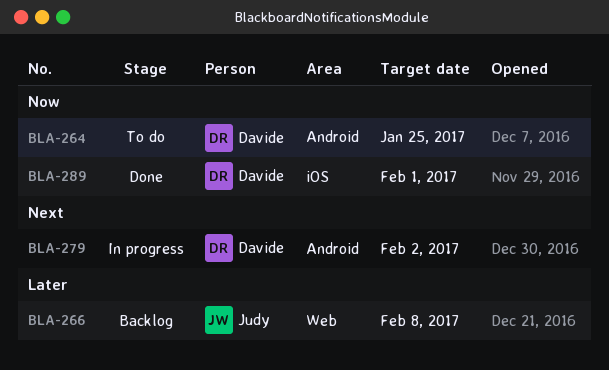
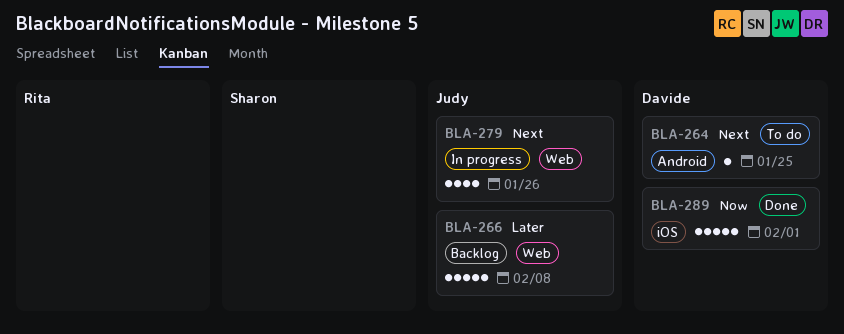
BLA-264, priority: Now -> Next
BLA-279, owner: Davide -> Judy
BLA-279, label: Android -> Web
BLA-279, due: Feb 2 -> Jan 26

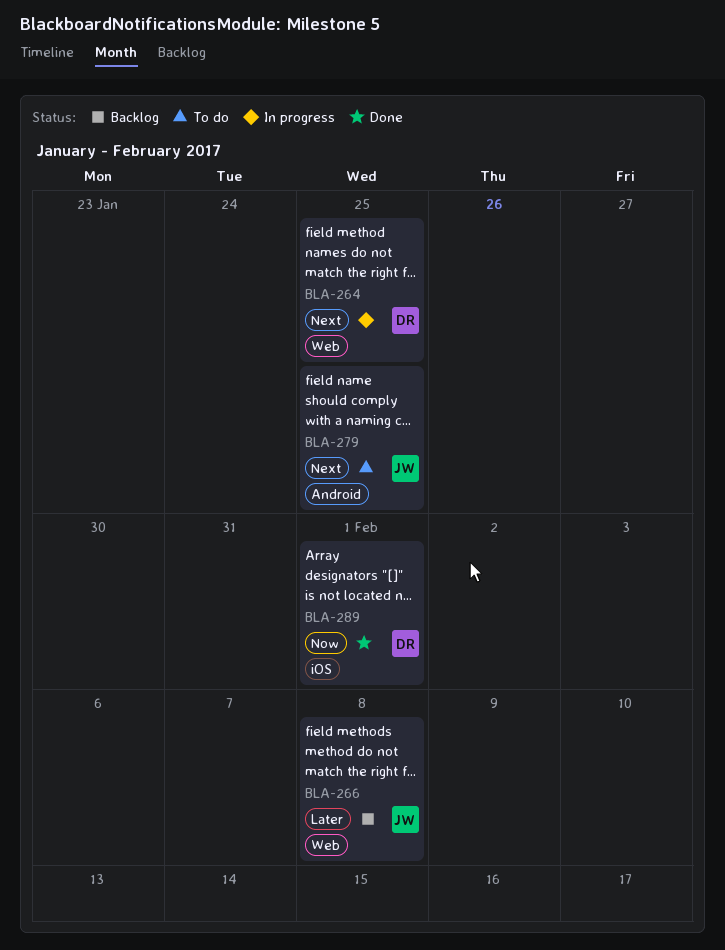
BLA-264, status: To do -> In progress
BLA-264, label: Android -> Web
BLA-279, status: In progress -> To do
BLA-279, label: Web -> Android
BLA-279, due: Jan 26 -> Jan 25

